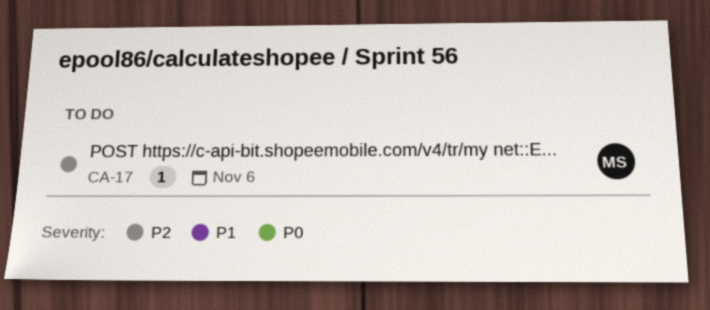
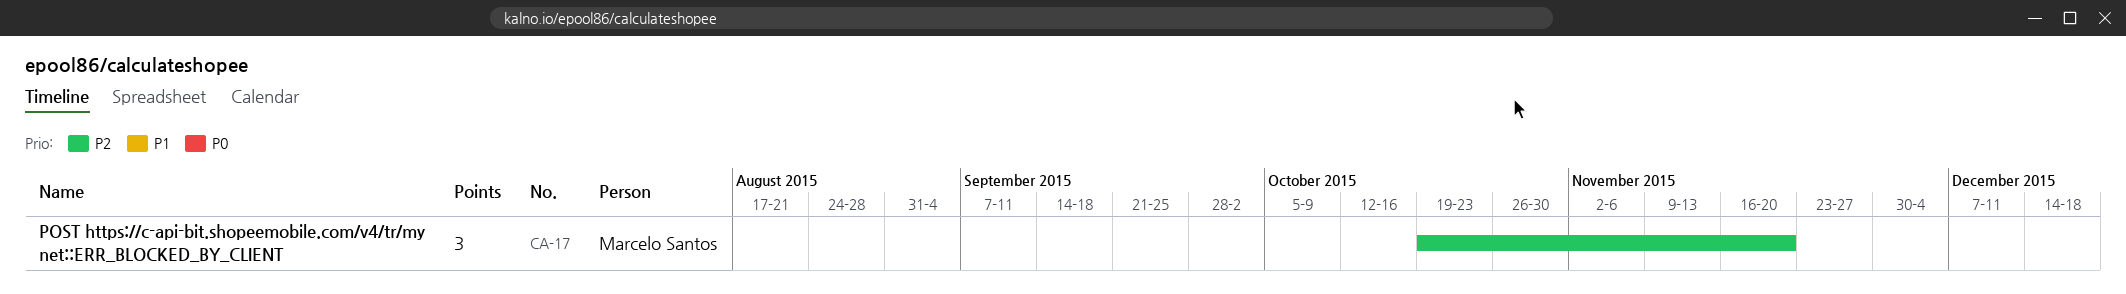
CA-17, estimate: 1 -> 3
CA-17, due: Nov 6 -> Nov 20

